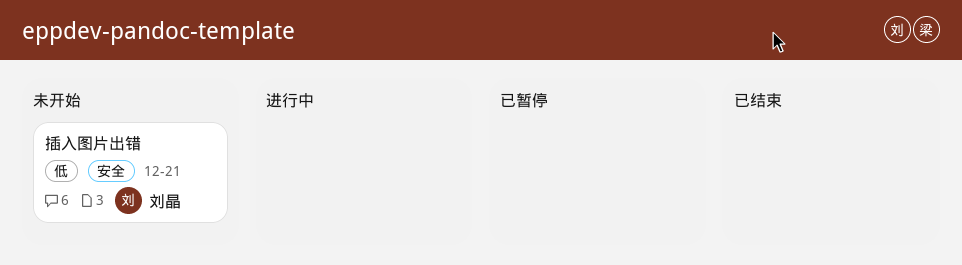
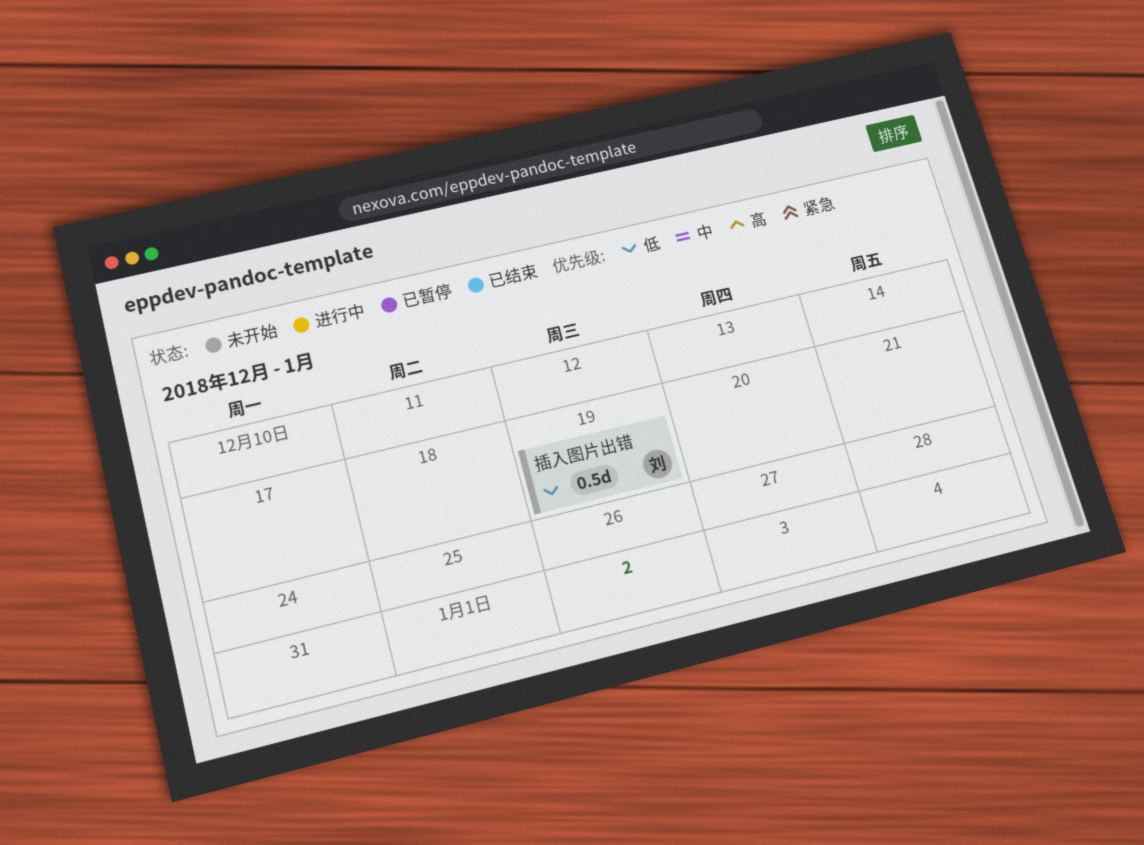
插入图片出错, due: Dec 21 -> Dec 19

